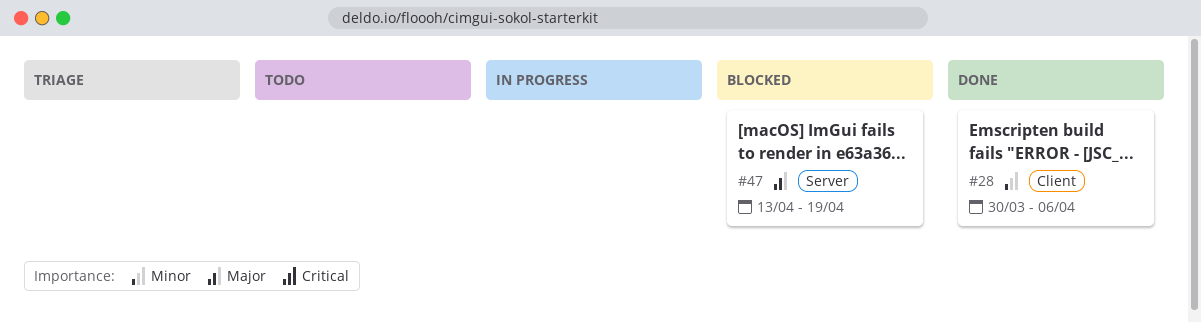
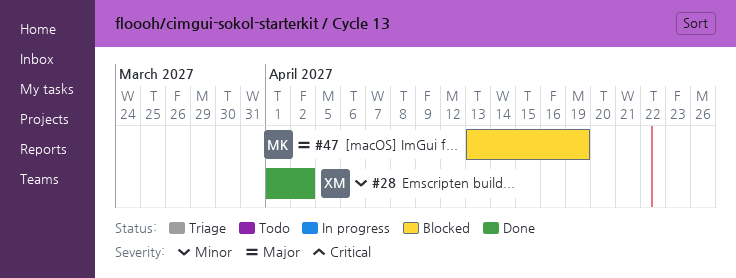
#28, start: Mar 30 -> Apr 1
#28, due: Apr 6 -> Apr 2

